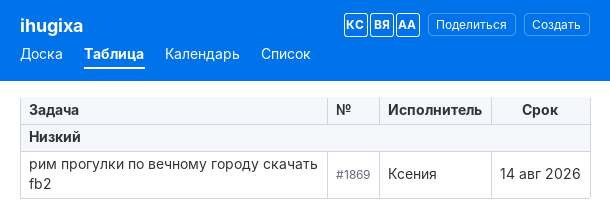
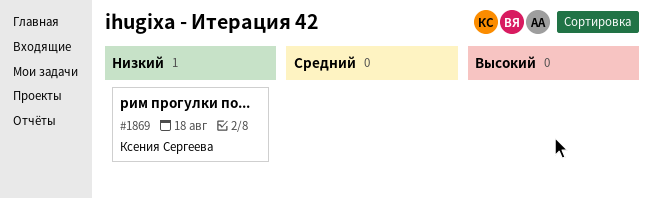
#1869, due: Aug 14 -> Aug 18

